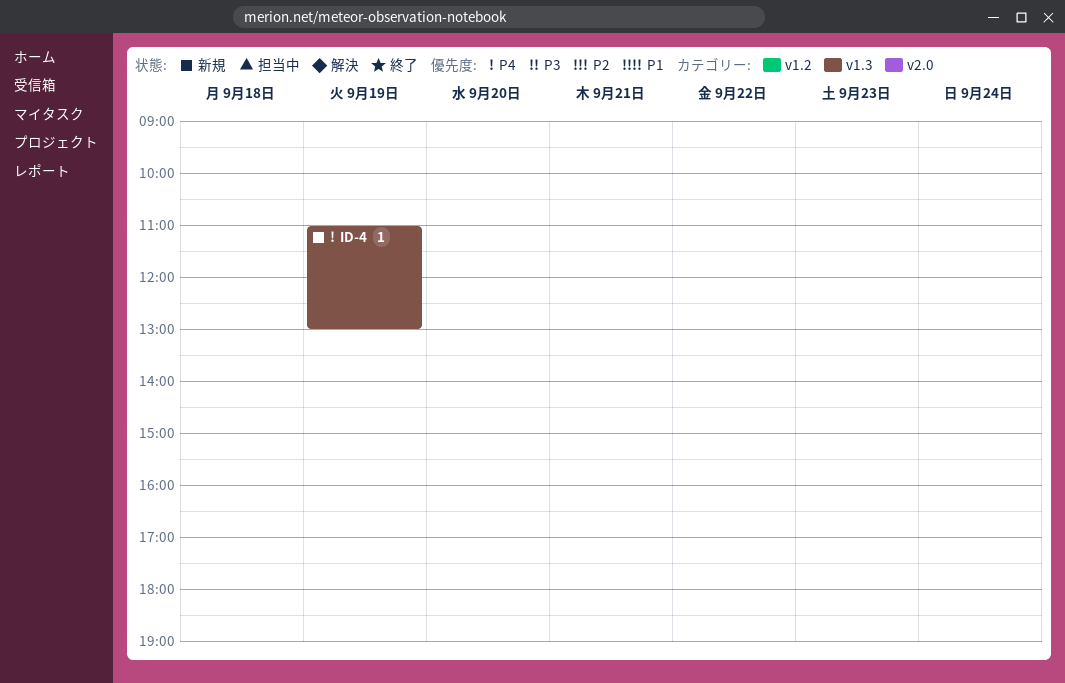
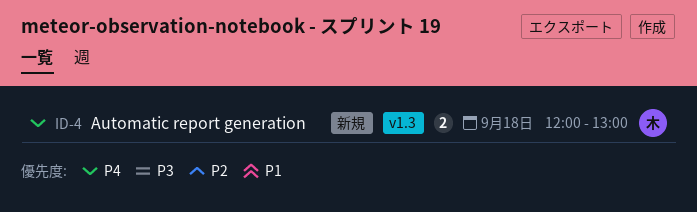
ID-4, estimate: 1 -> 2
ID-4, day: Sep 19 -> Sep 18
ID-4, begins: 11:00 -> 12:00

